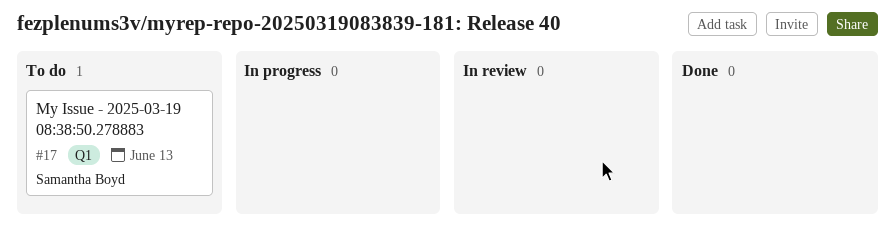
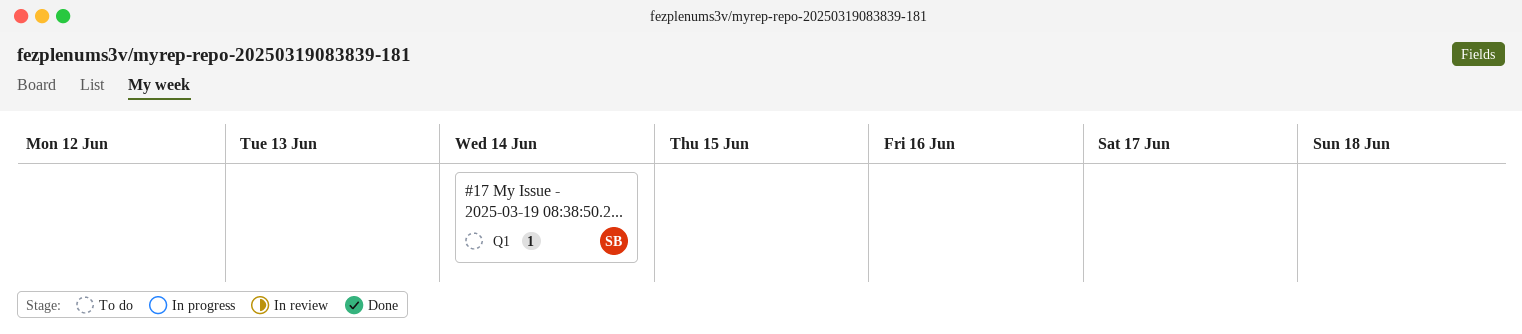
#17, due: Jun 13 -> Jun 14

